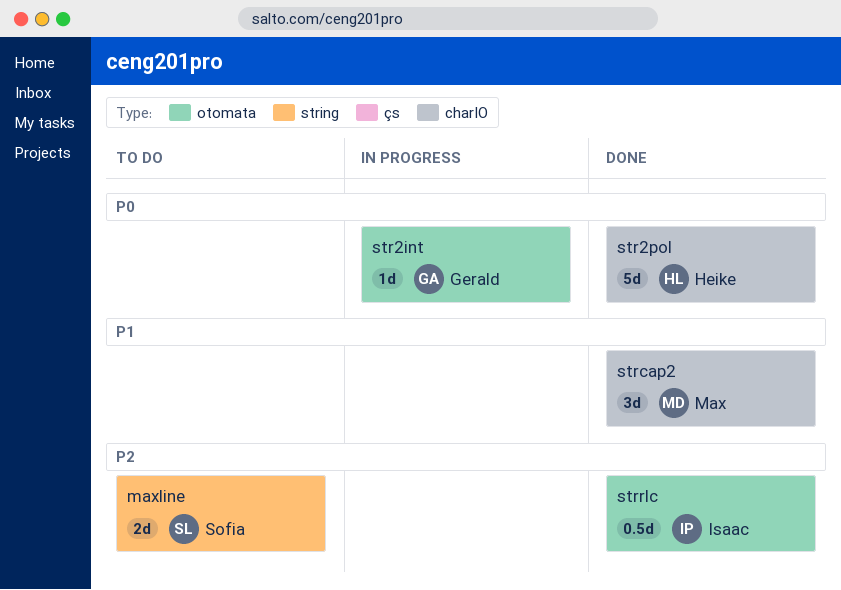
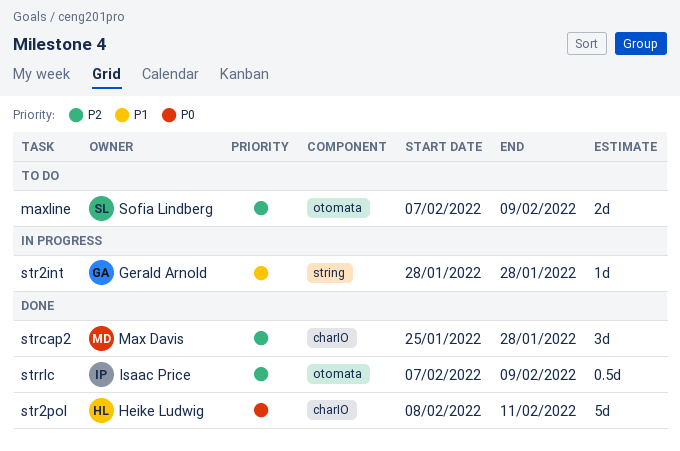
maxline, label: string -> otomata
str2int, priority: P0 -> P1
str2int, label: otomata -> string
strcap2, priority: P1 -> P2

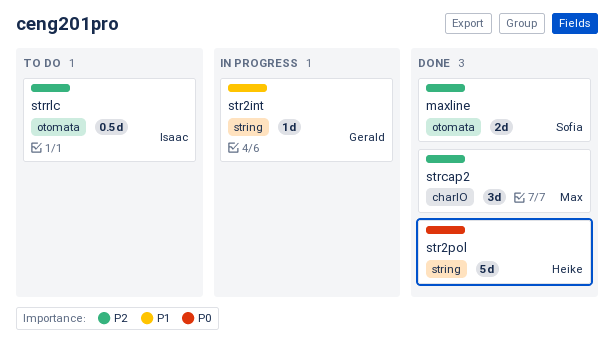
maxline, status: To do -> Done
str2pol, label: charIO -> string
strrlc, status: Done -> To do

